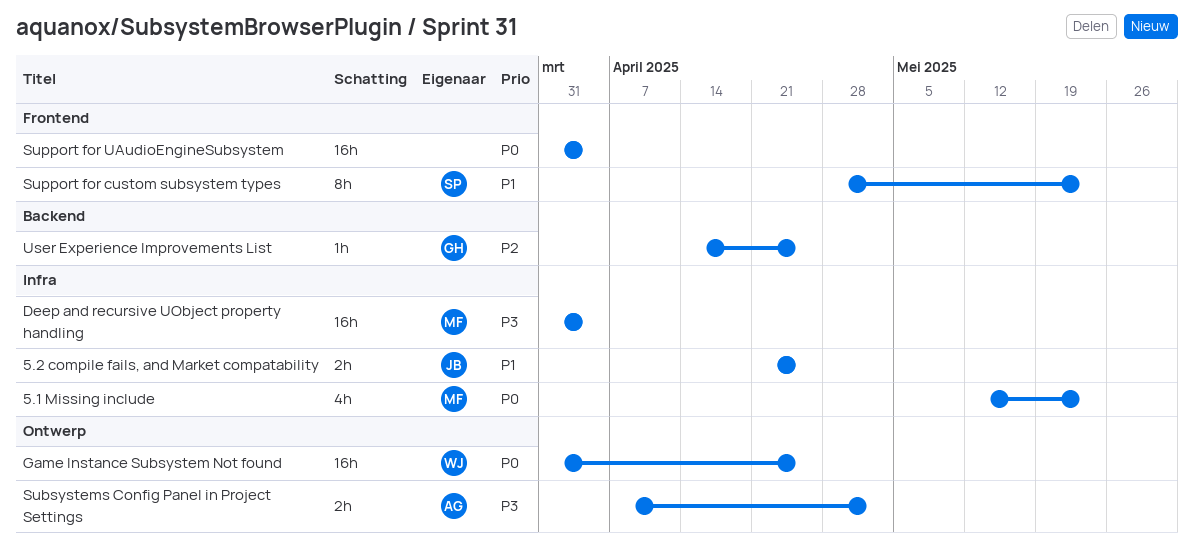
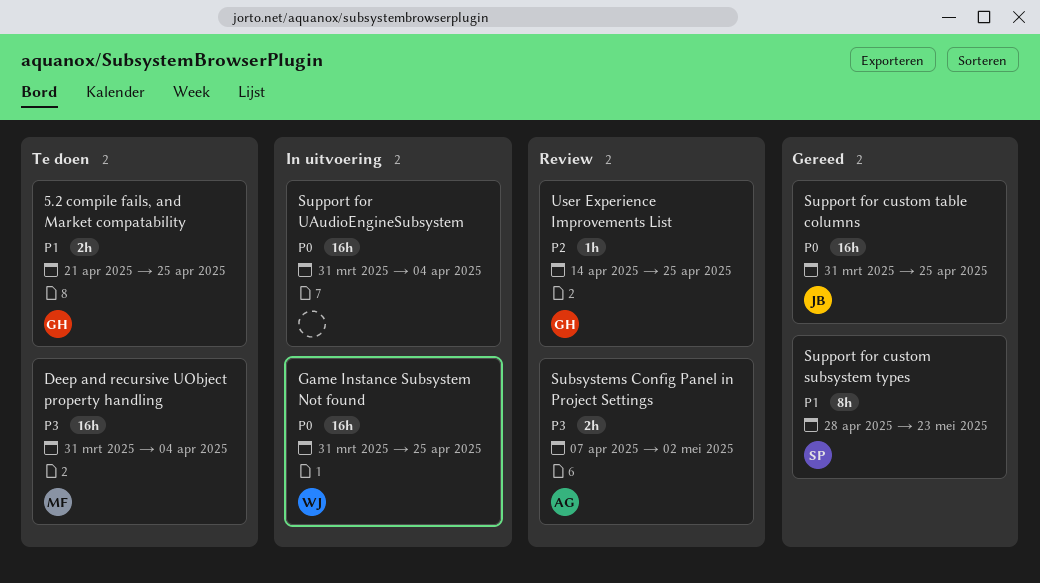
5.1 Missing include: present -> none
5.2 compile fails, and Market compatability, owner: JB -> GH
Support for custom table columns: none -> present

